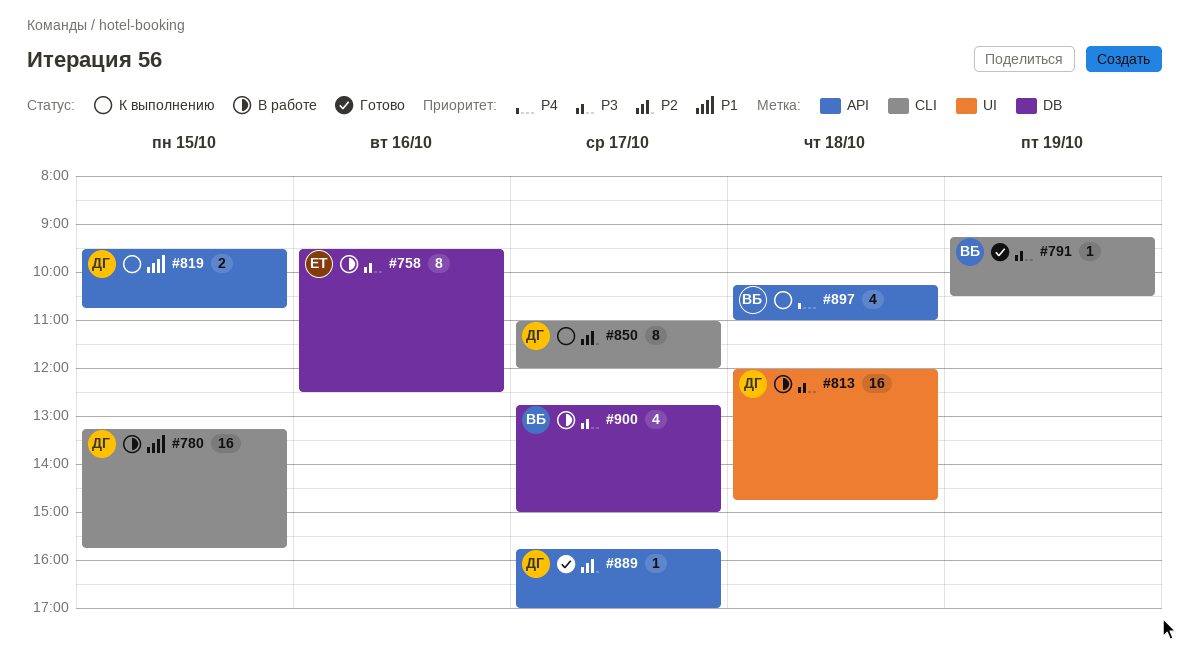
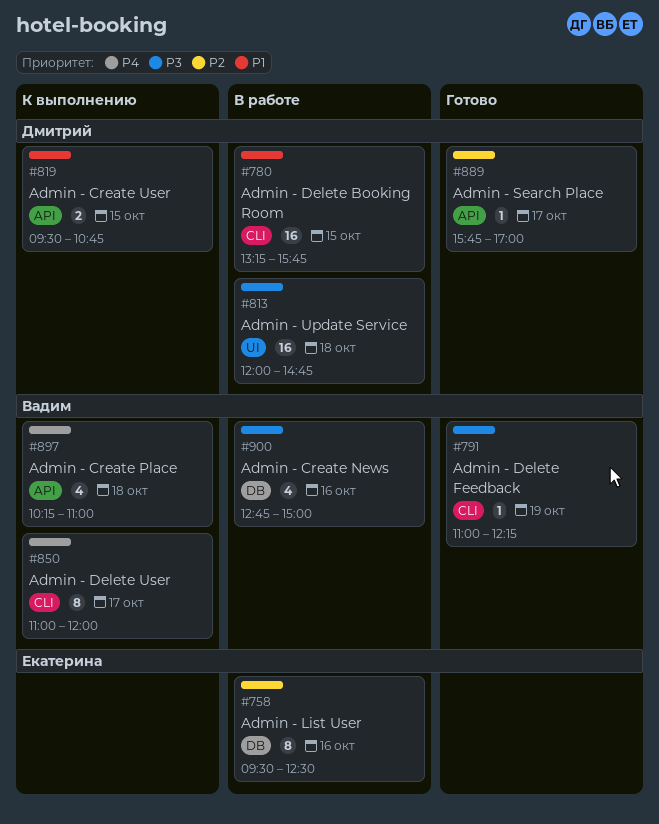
#758, priority: P3 -> P2
#791, begins: 09:15 -> 11:00
#791, ends: 10:30 -> 12:15
#850, owner: Дмитрий -> Вадим
#850, priority: P2 -> P4
#900, day: Oct 17 -> Oct 16

